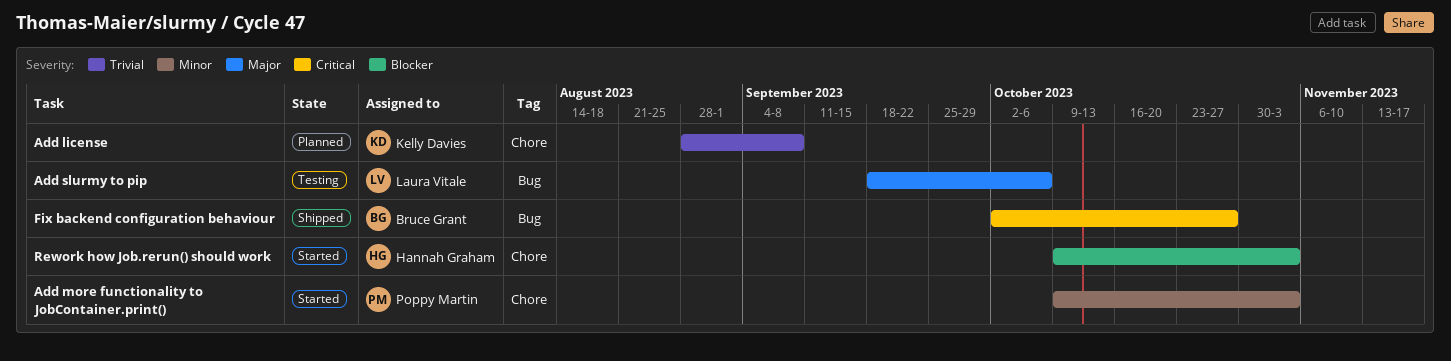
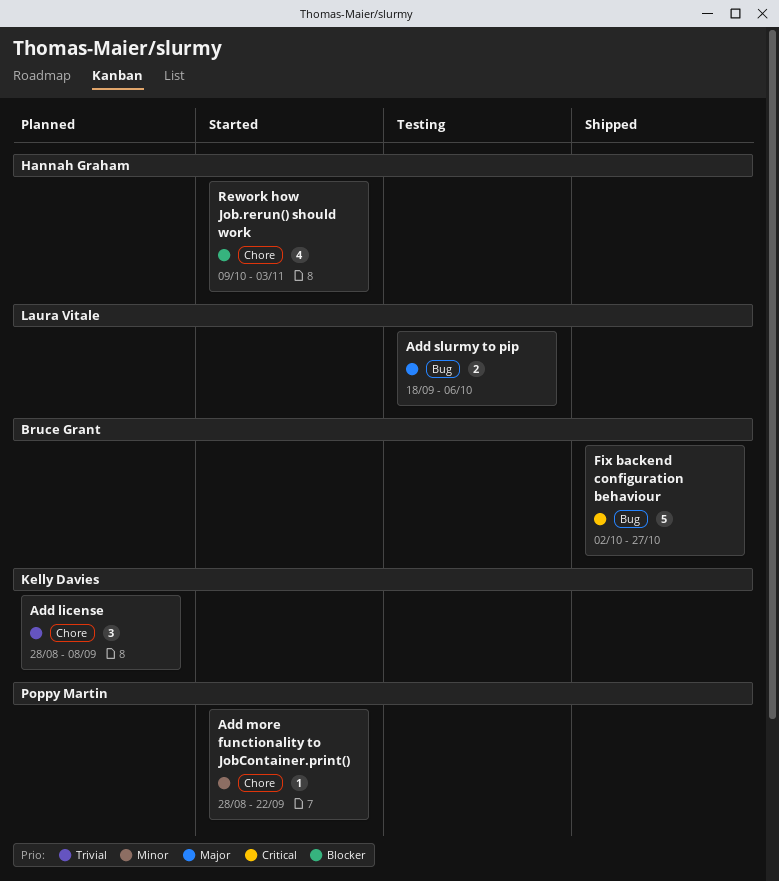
Add more functionality to JobContainer.print(), start: Oct 9 -> Aug 28
Add more functionality to JobContainer.print(), due: Nov 3 -> Sep 22

